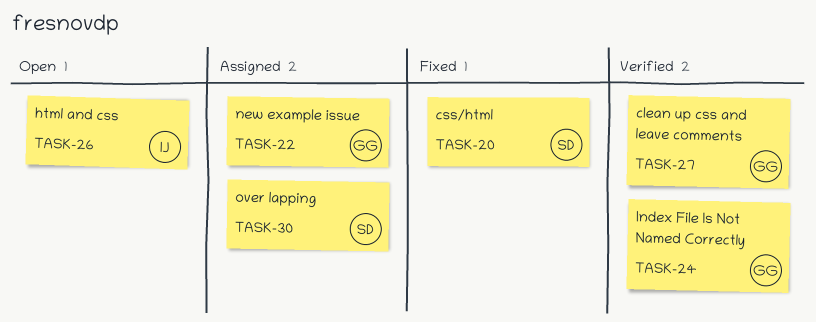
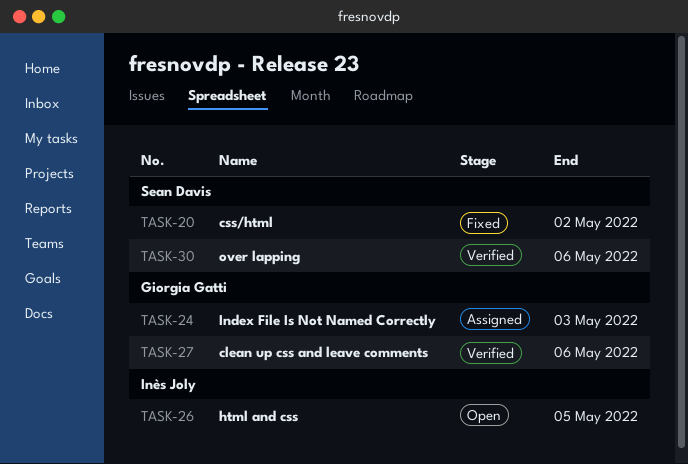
TASK-22: present -> none
TASK-24, status: Verified -> Assigned
TASK-30, status: Assigned -> Verified

